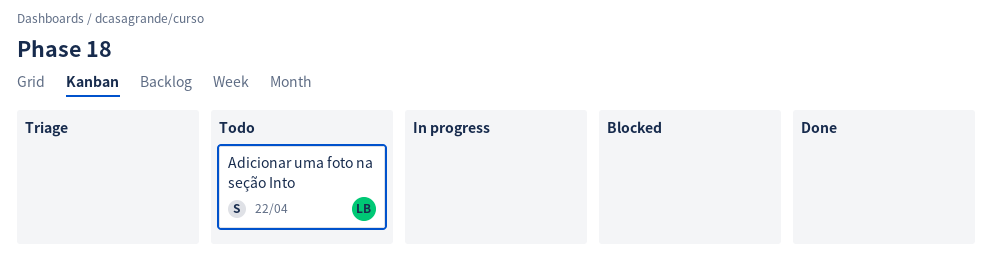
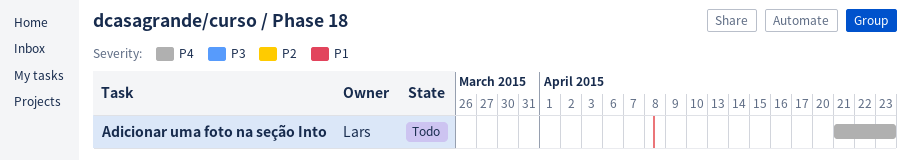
Adicionar uma foto na seção Into, due: Apr 22 -> Apr 23

